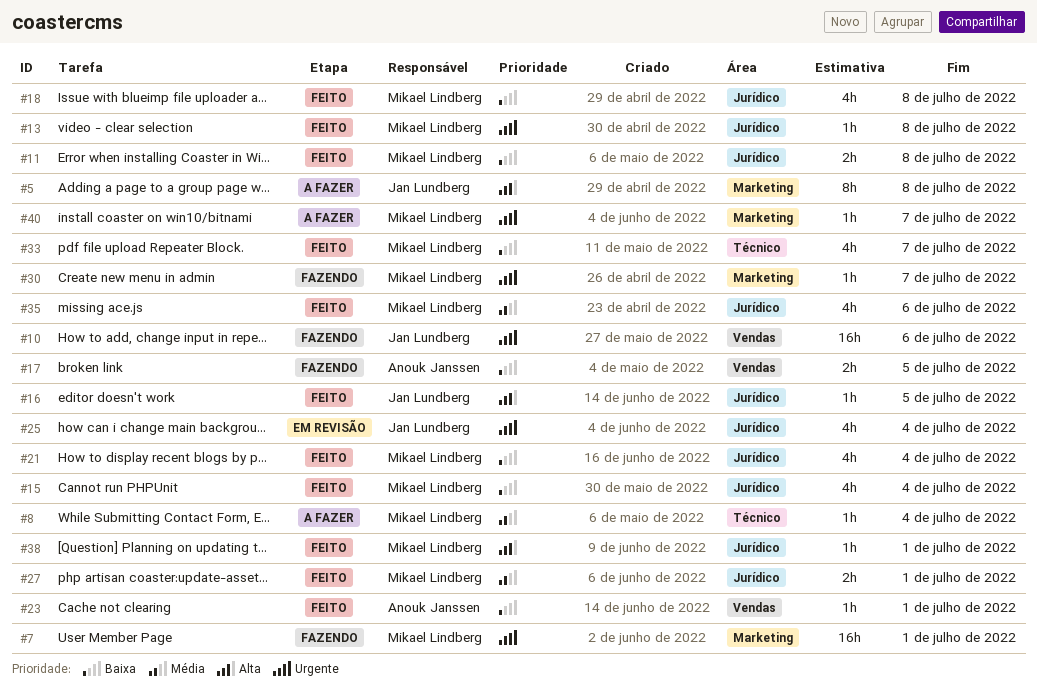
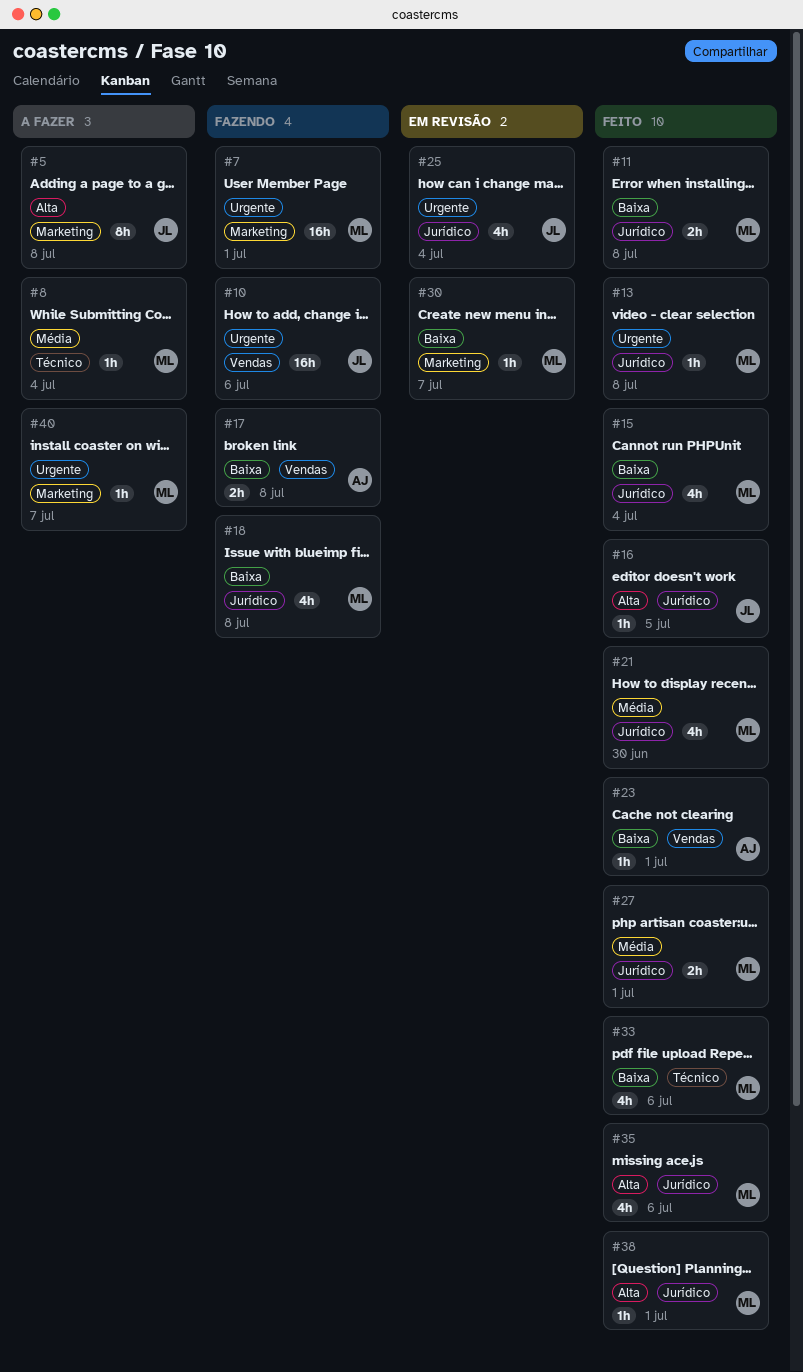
#17, due: Jul 5 -> Jul 8
#18, status: Feito -> Fazendo
#21, priority: Baixa -> Média
#21, due: Jul 4 -> Jun 30
#30, status: Fazendo -> Em revisão
#30, priority: Urgente -> Baixa
#33, due: Jul 7 -> Jul 6
#35, priority: Média -> Alta

